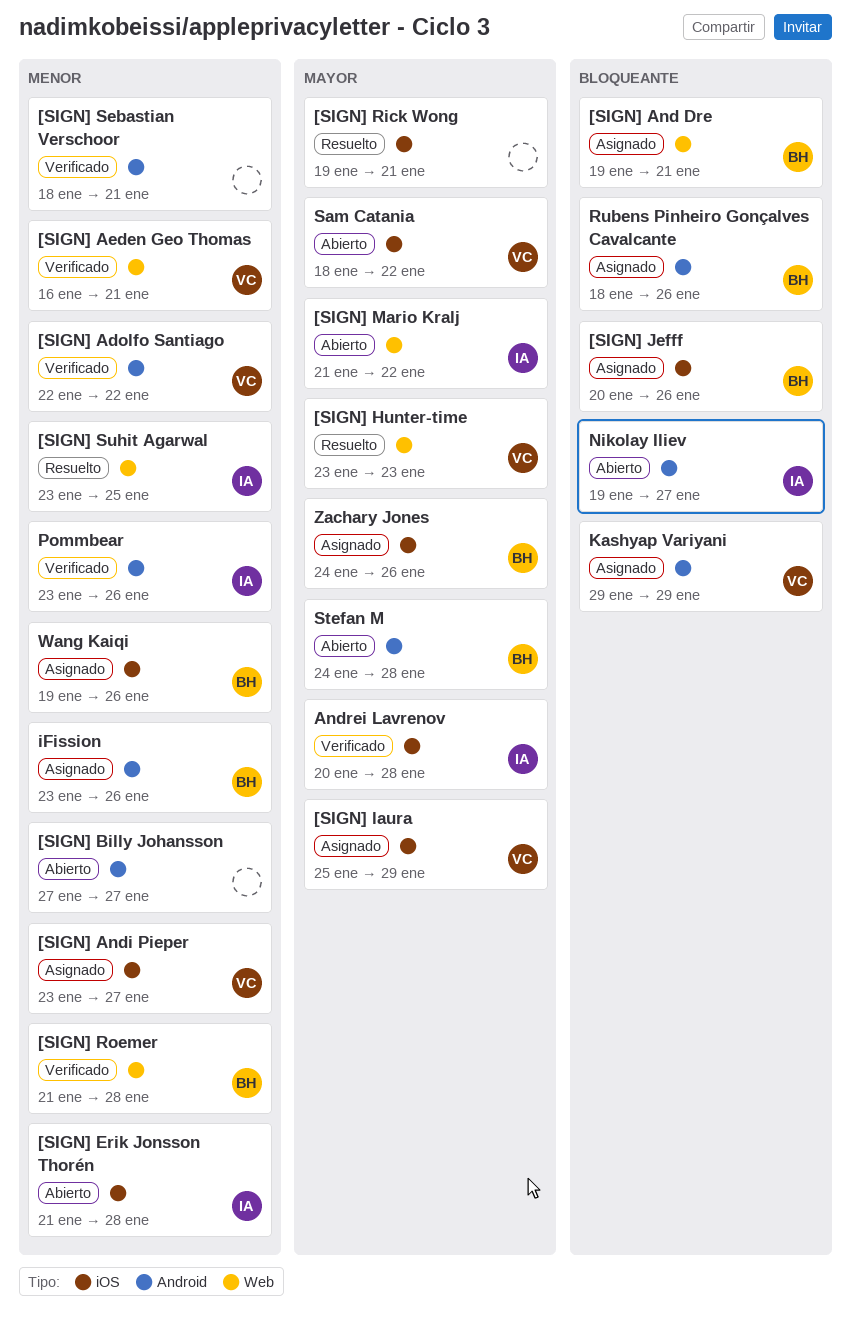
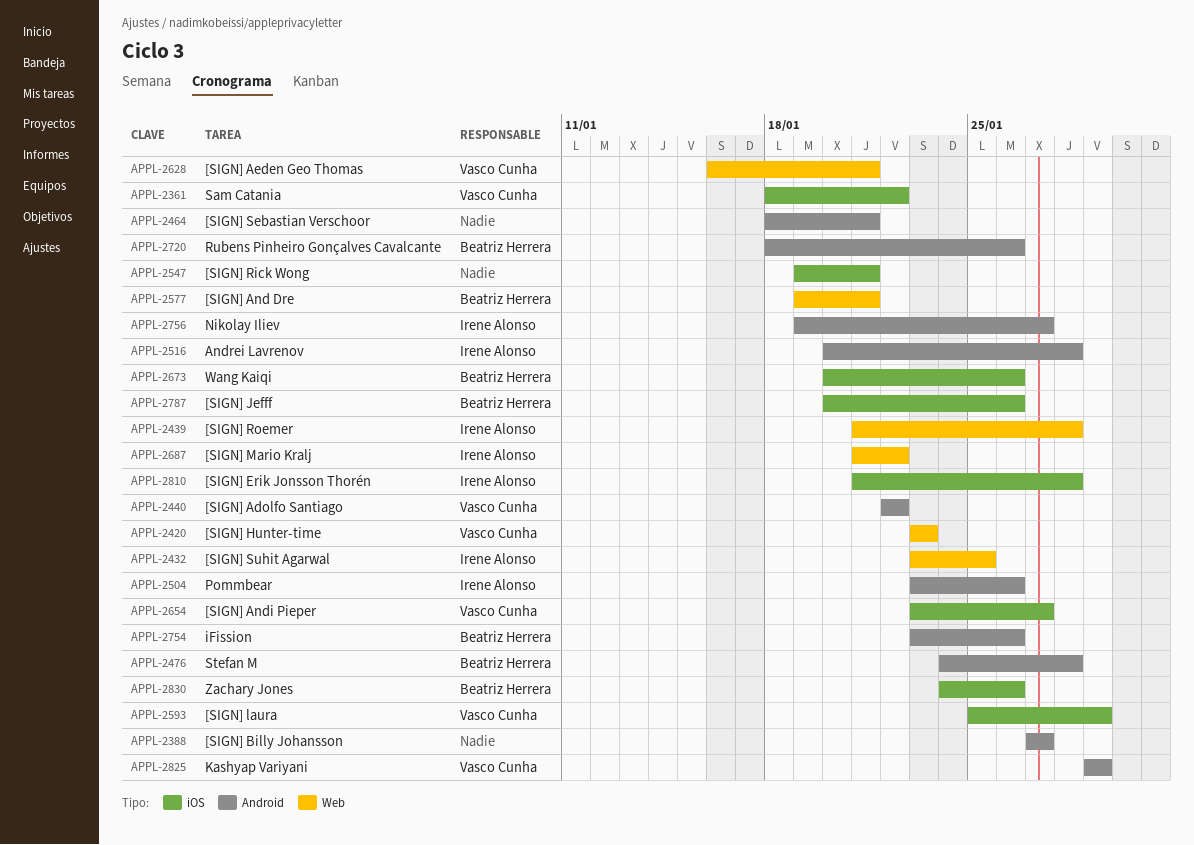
[SIGN] Roemer, owner: Beatriz Herrera -> Irene Alonso
Andrei Lavrenov, label: iOS -> Android
Wang Kaiqi, start: Jan 19 -> Jan 20

